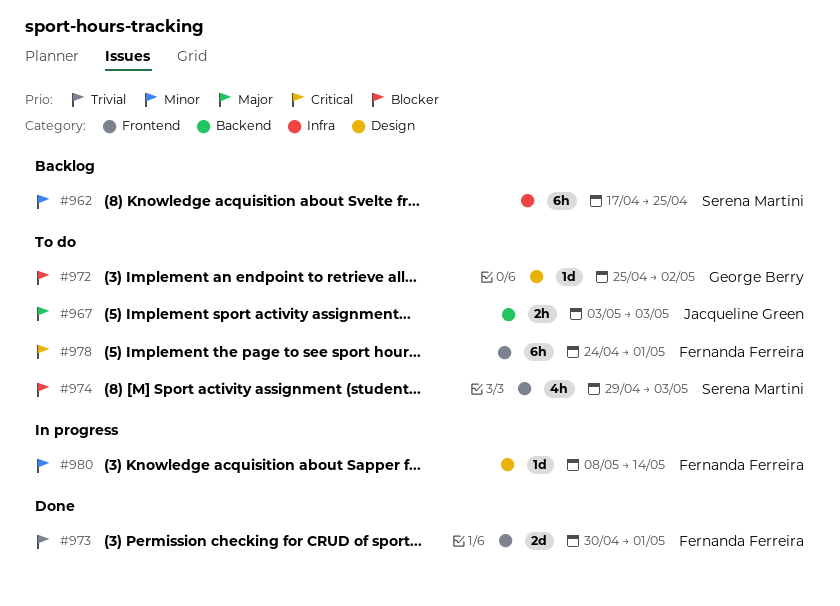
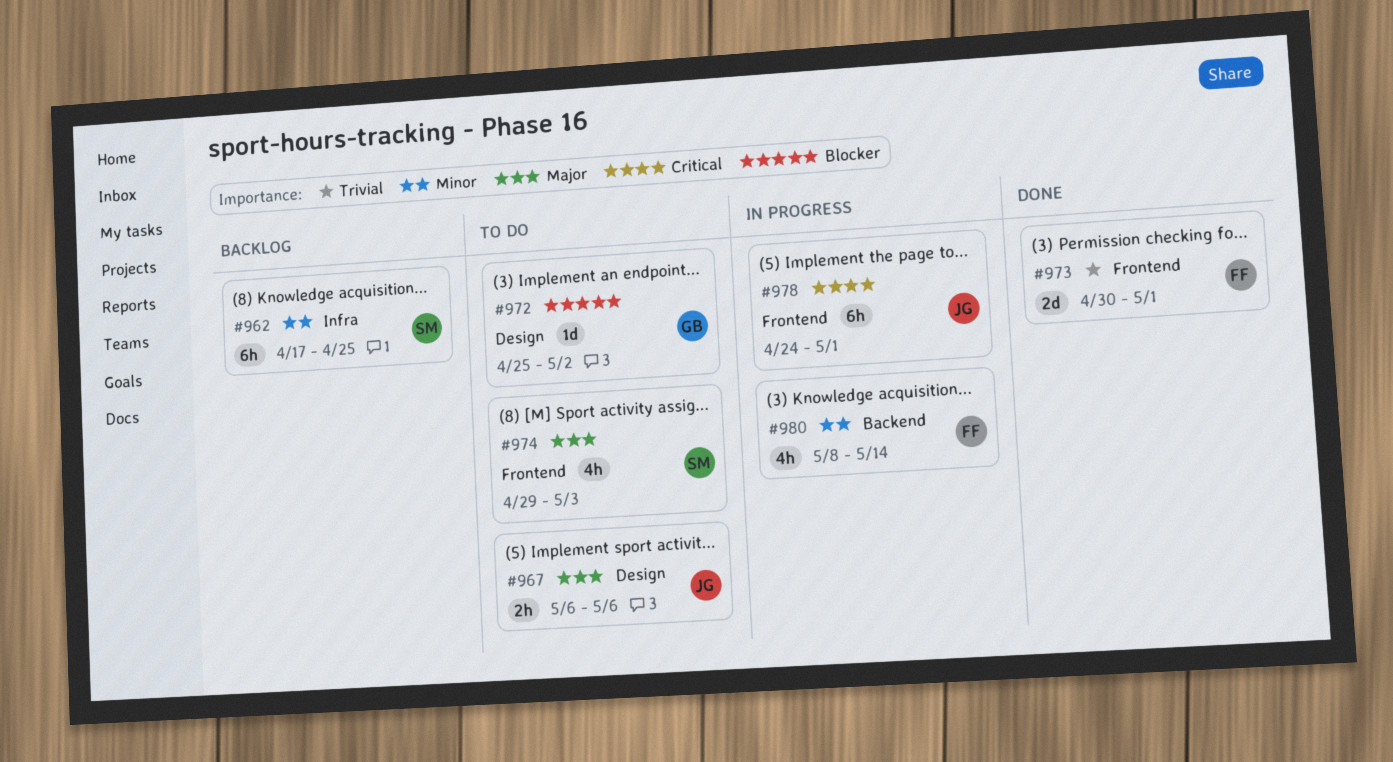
#967, label: Backend -> Design
#967, start: May 3 -> May 6
#967, due: May 3 -> May 6
#974, priority: Blocker -> Major
#978, status: To do -> In progress
#978, owner: Fernanda Ferreira -> Jacqueline Green
#980, label: Design -> Backend
#980, estimate: 1d -> 4h

